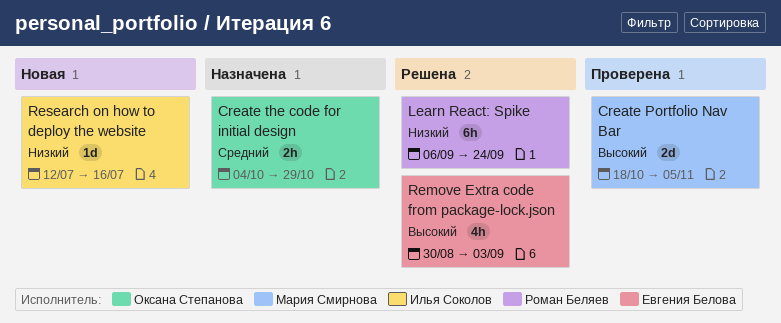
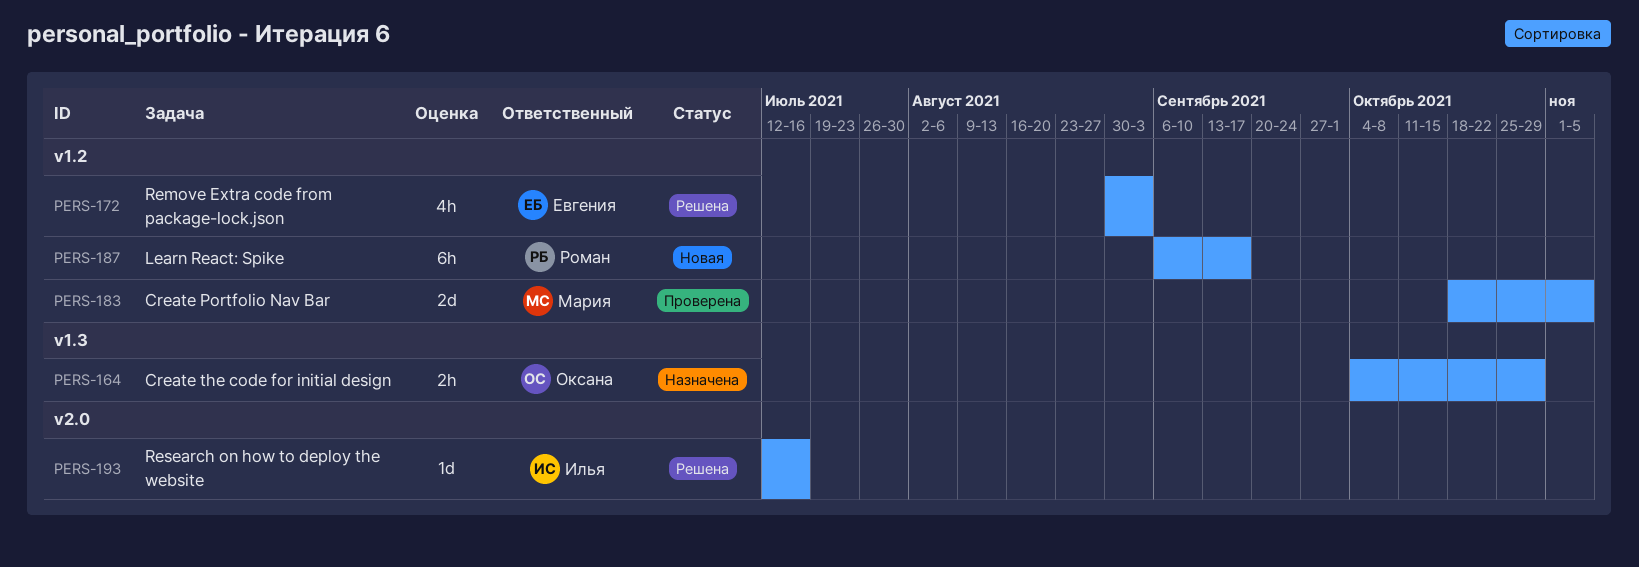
Learn React: Spike, status: Решена -> Новая
Learn React: Spike, due: Sep 24 -> Sep 17
Research on how to deploy the website, status: Новая -> Решена

